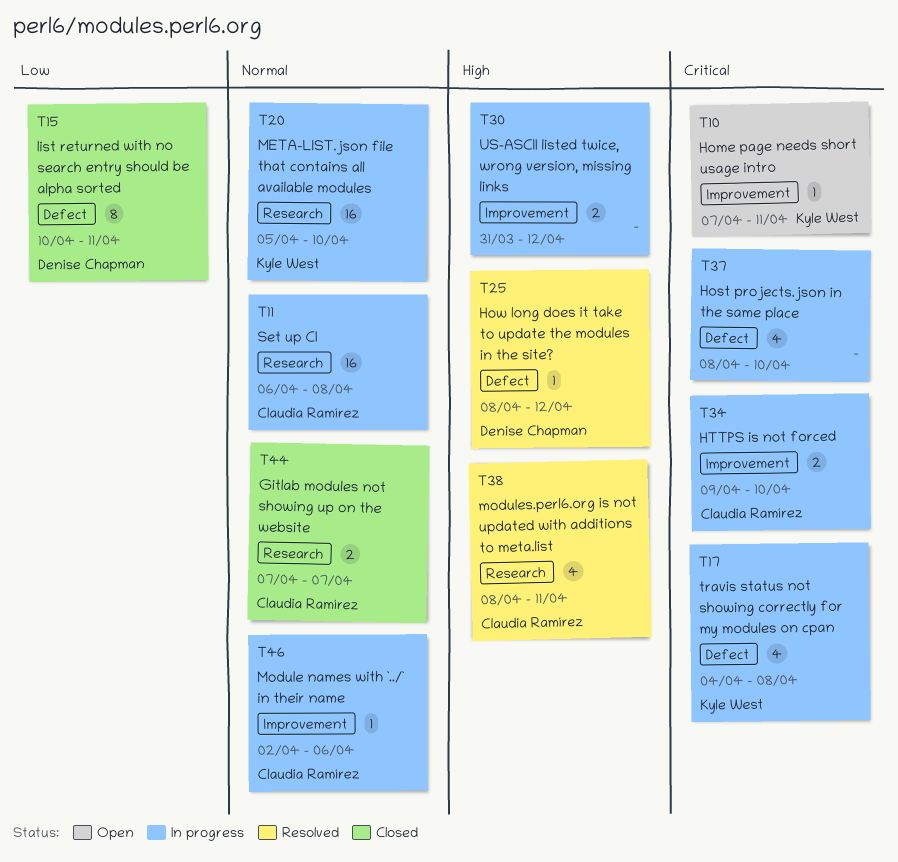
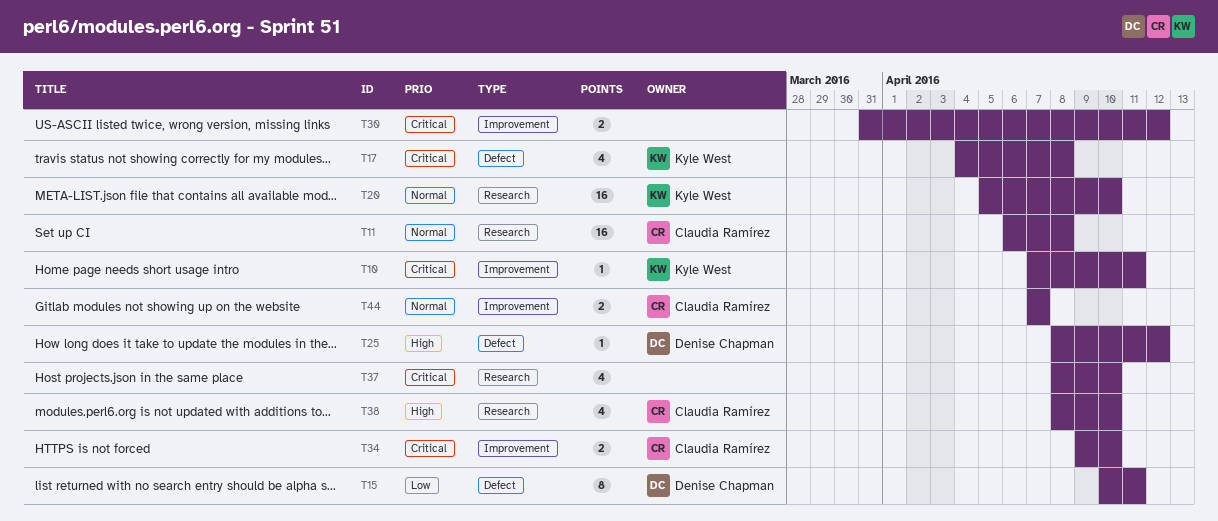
T30, priority: High -> Critical
T37, label: Defect -> Research
T38, due: Apr 11 -> Apr 10
T44, label: Research -> Improvement
T46: present -> none

